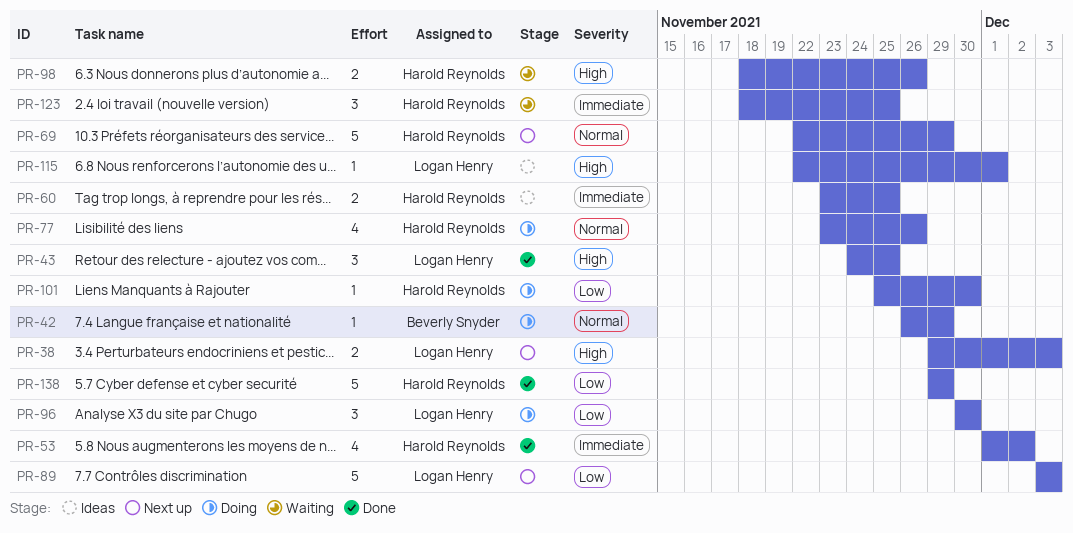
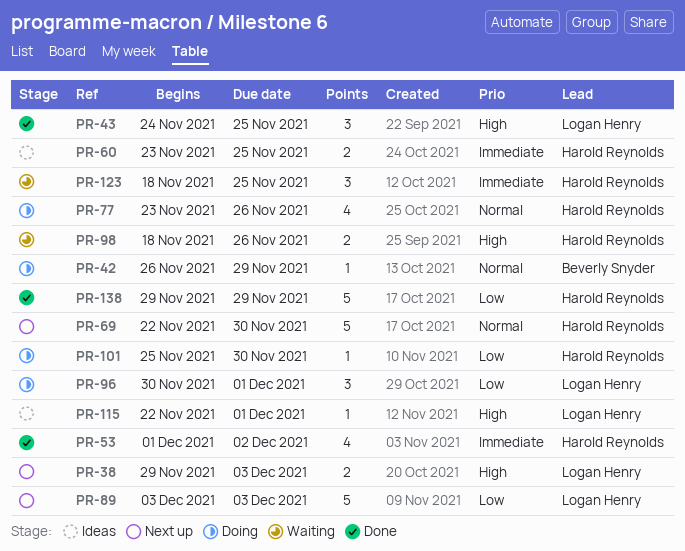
PR-69, due: Nov 29 -> Nov 30
PR-96, due: Nov 30 -> Dec 1

